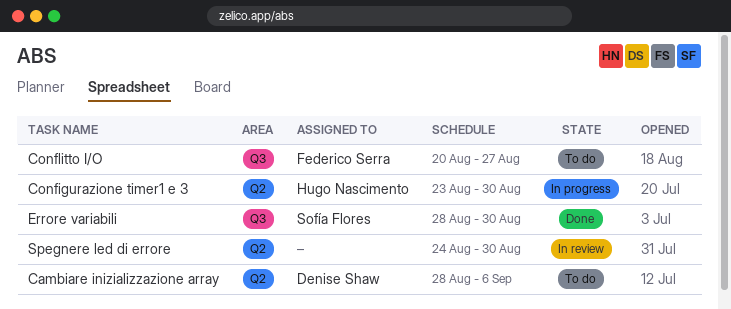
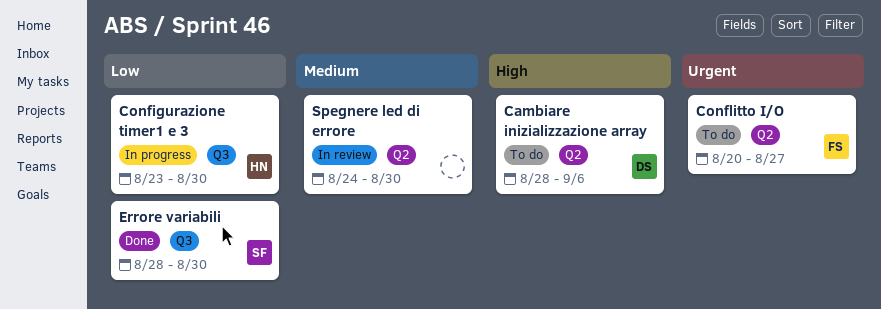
Configurazione timer1 e 3, label: Q2 -> Q3
Conflitto I/O, label: Q3 -> Q2

